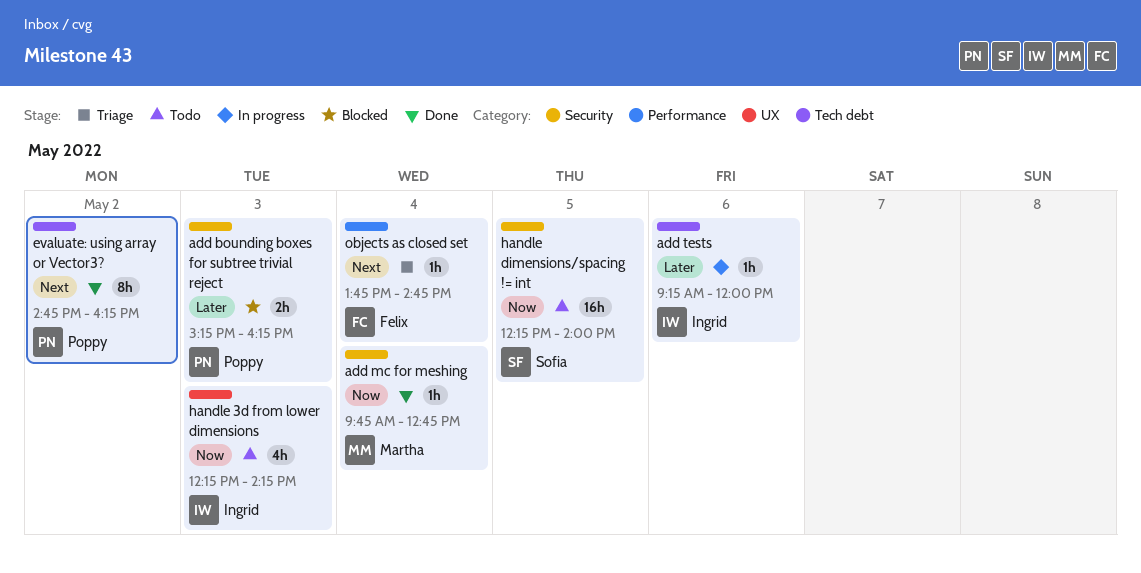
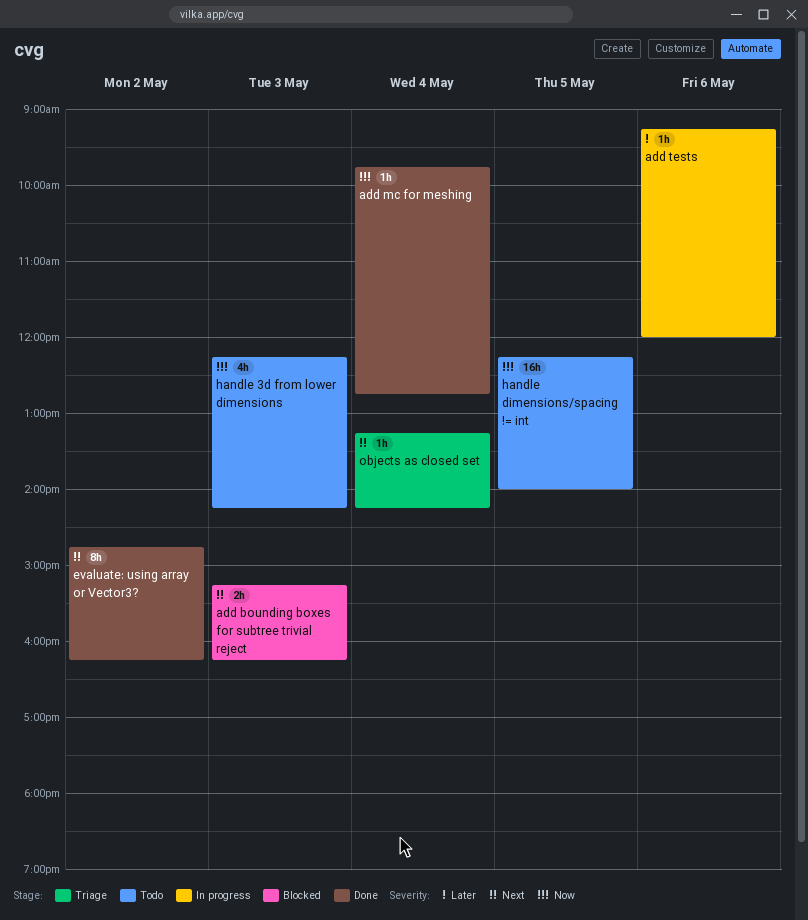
add bounding boxes for subtree trivial reject, priority: Later -> Next
objects as closed set, begins: 13:45 -> 13:15
objects as closed set, ends: 14:45 -> 14:15

